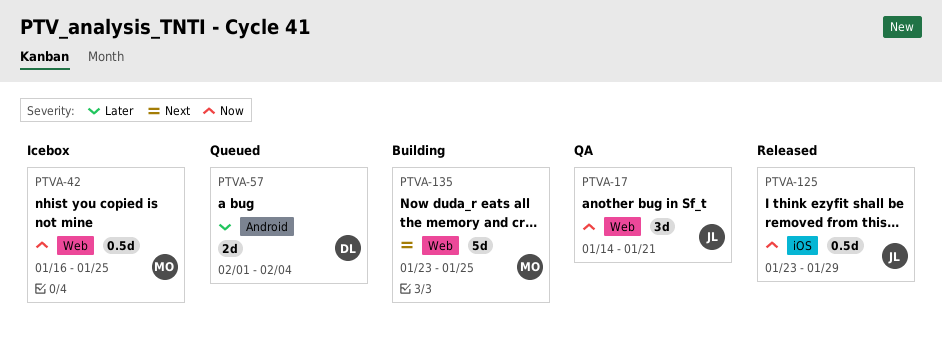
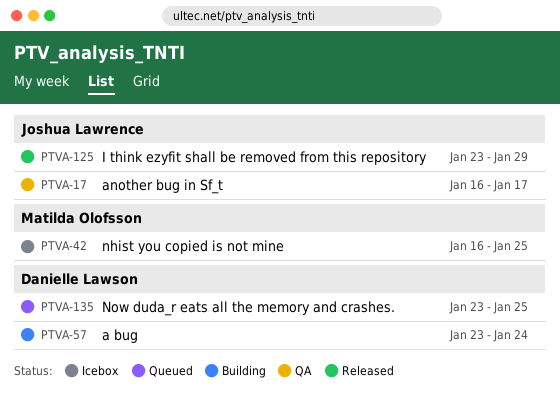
PTVA-17, start: Jan 14 -> Jan 16
PTVA-17, due: Jan 21 -> Jan 17
PTVA-57, status: Queued -> Building
PTVA-57, start: Feb 1 -> Jan 23
PTVA-57, due: Feb 4 -> Jan 24
PTVA-135, status: Building -> Queued
PTVA-135, owner: Matilda Olofsson -> Danielle Lawson

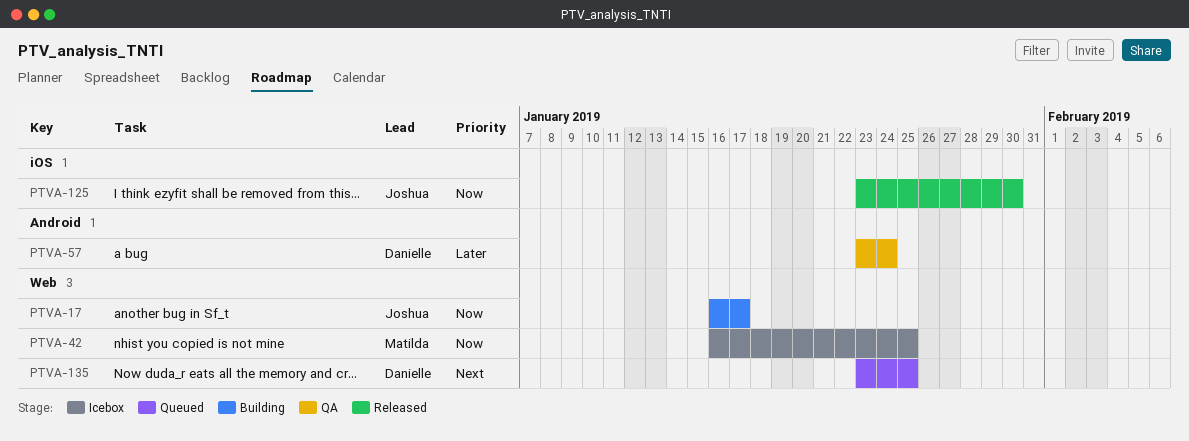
PTVA-17, status: QA -> Building
PTVA-57, status: Building -> QA
PTVA-125, due: Jan 29 -> Jan 30

